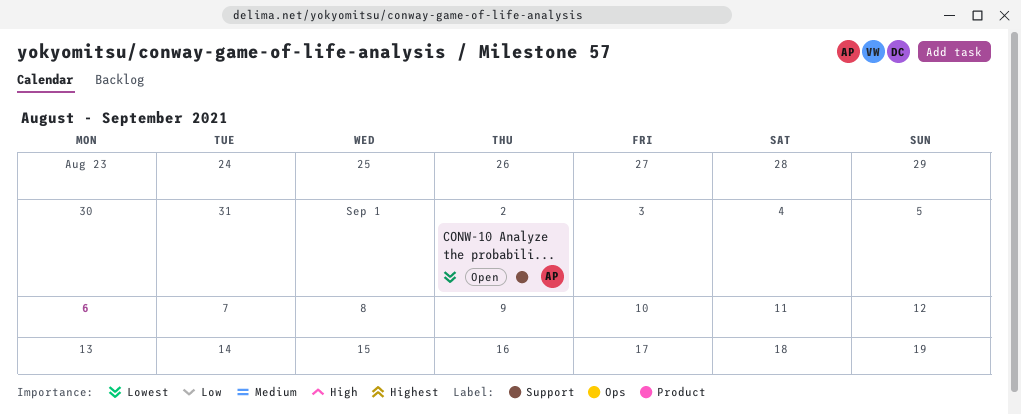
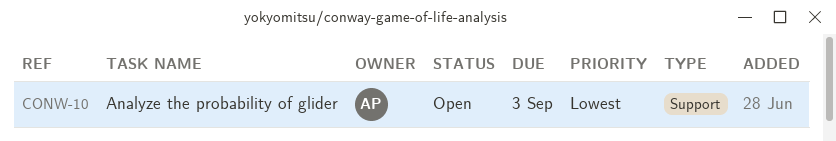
CONW-10, due: Sep 2 -> Sep 3

